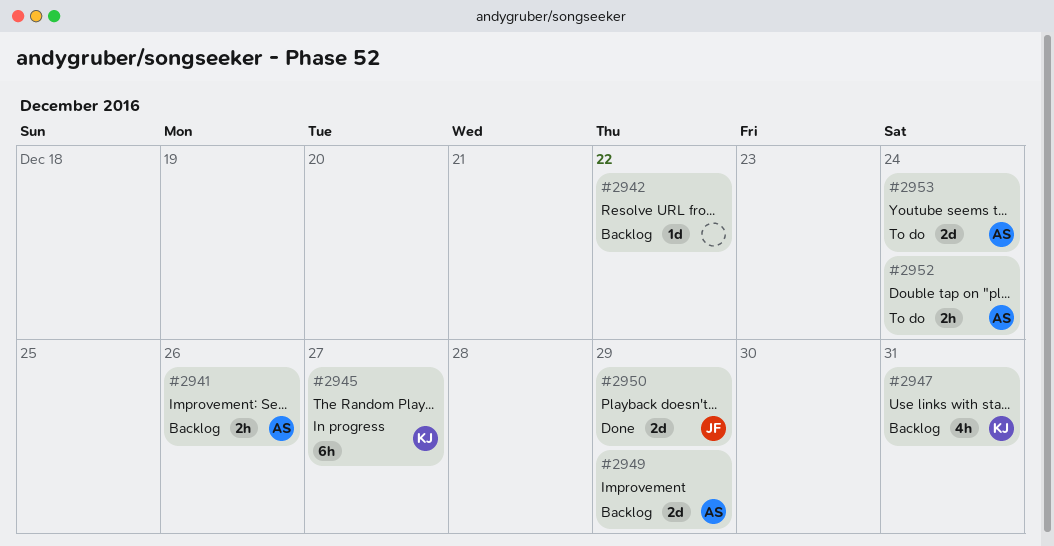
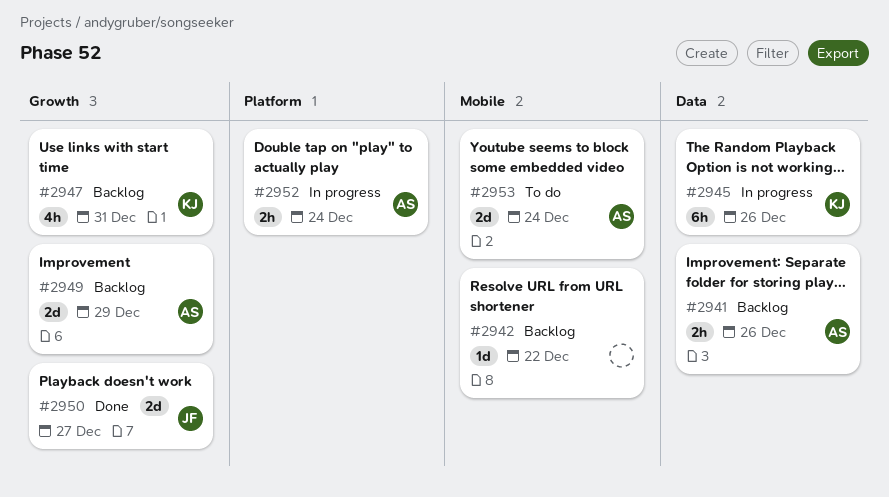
#2945, due: Dec 27 -> Dec 26
#2950, due: Dec 29 -> Dec 27
#2952, status: To do -> In progress

